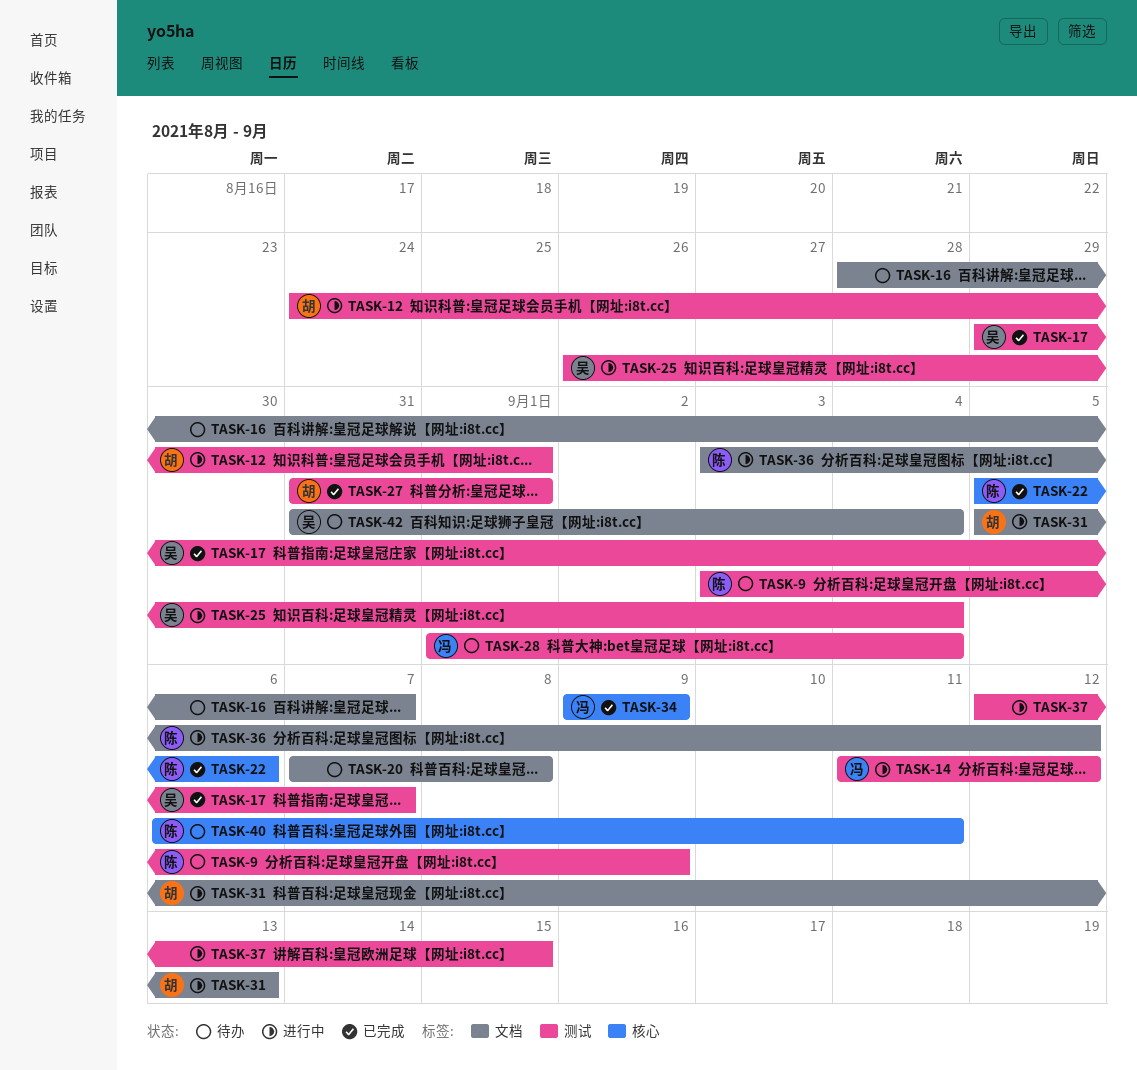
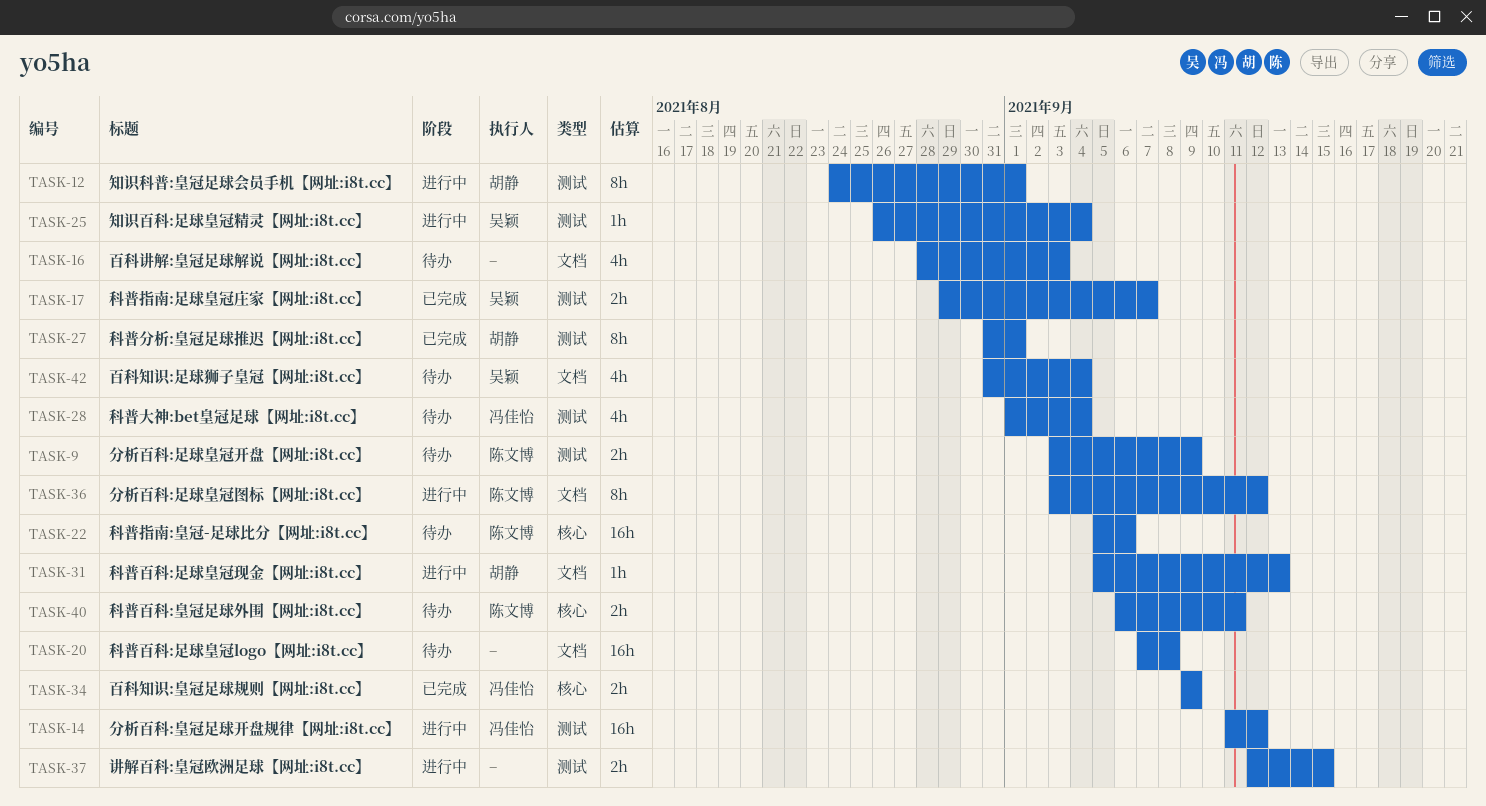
TASK-16, due: Sep 7 -> Sep 3
TASK-22, status: 已完成 -> 待办

